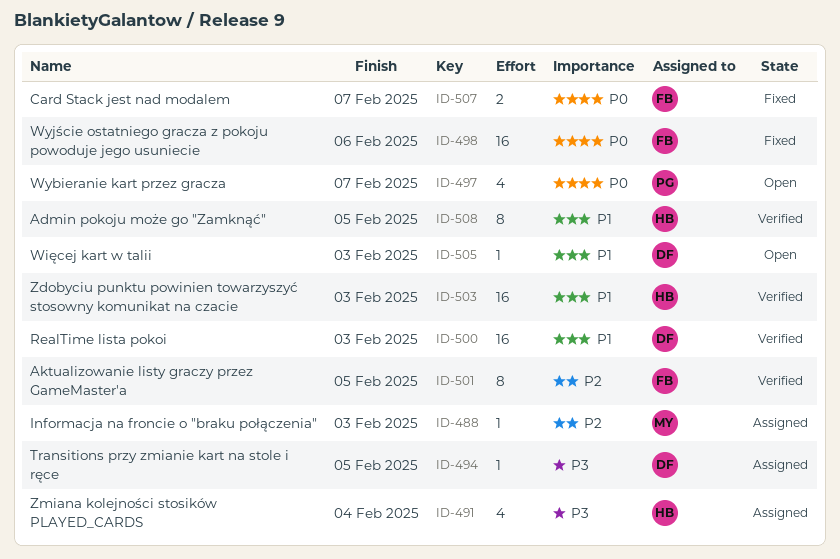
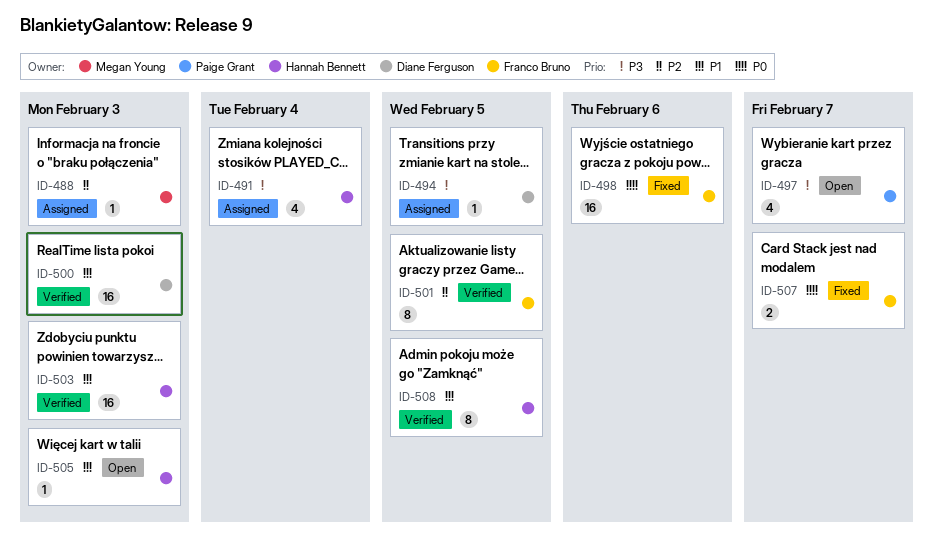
ID-497, priority: P0 -> P3
ID-505, owner: Diane Ferguson -> Hannah Bennett

